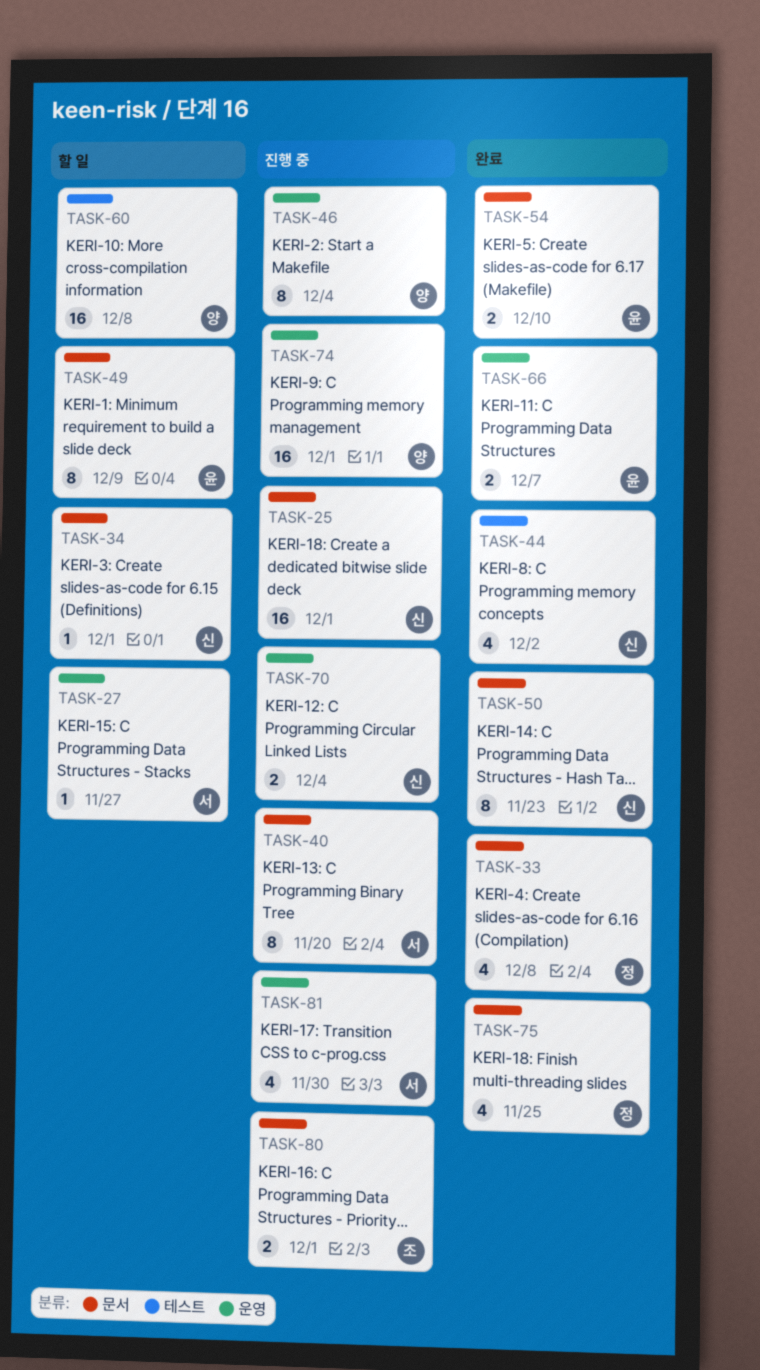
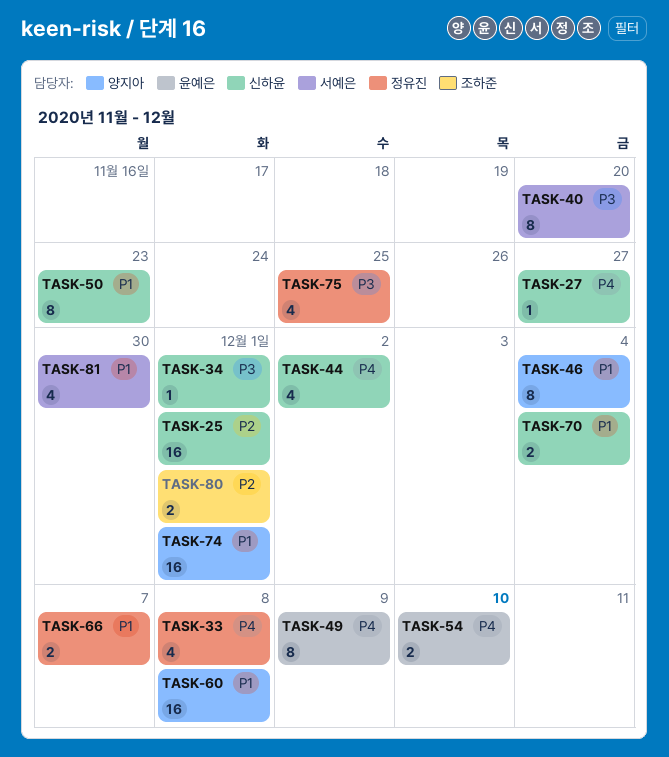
TASK-27, owner: 서예은 -> 신하윤
TASK-66, owner: 윤예은 -> 정유진

